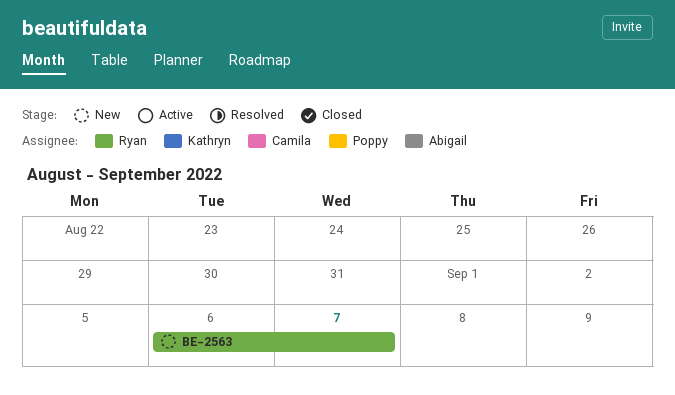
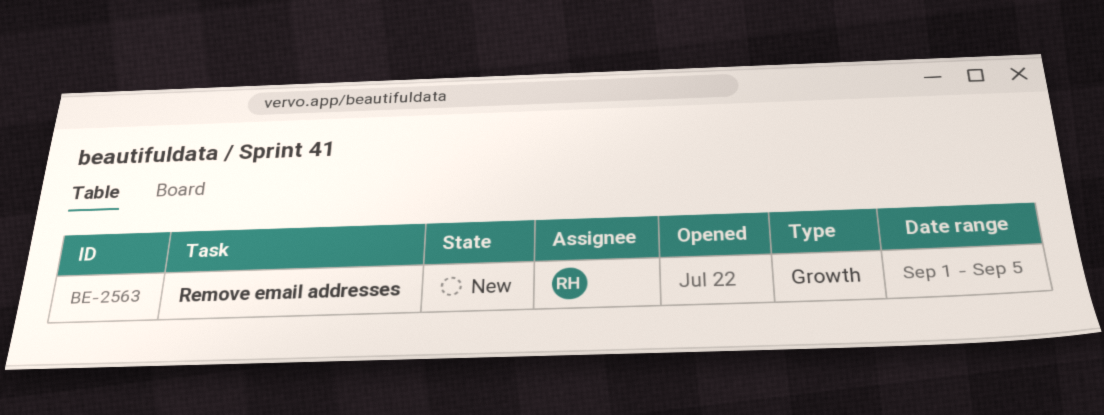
BE-2563, start: Sep 6 -> Sep 1
BE-2563, due: Sep 7 -> Sep 5

